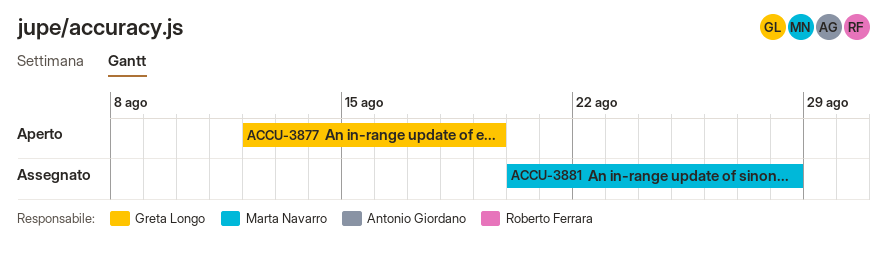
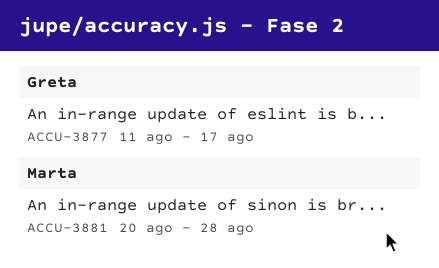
ACCU-3877, start: Aug 12 -> Aug 11
ACCU-3877, due: Aug 19 -> Aug 17

